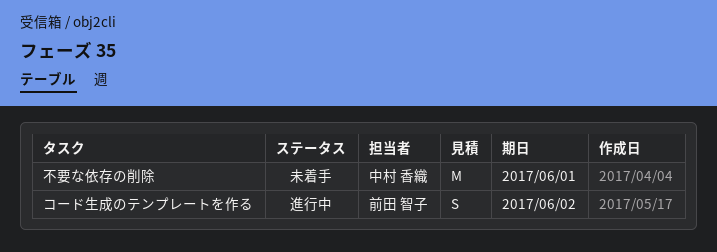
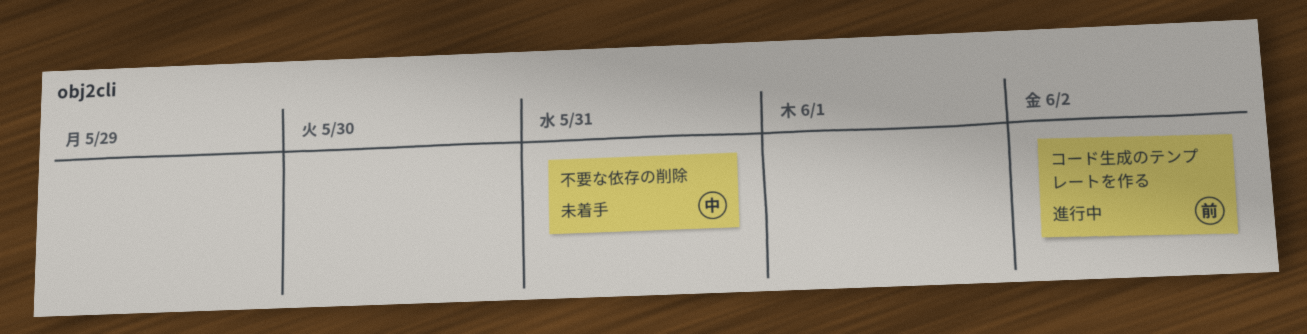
不要な依存の削除, due: Jun 1 -> May 31

